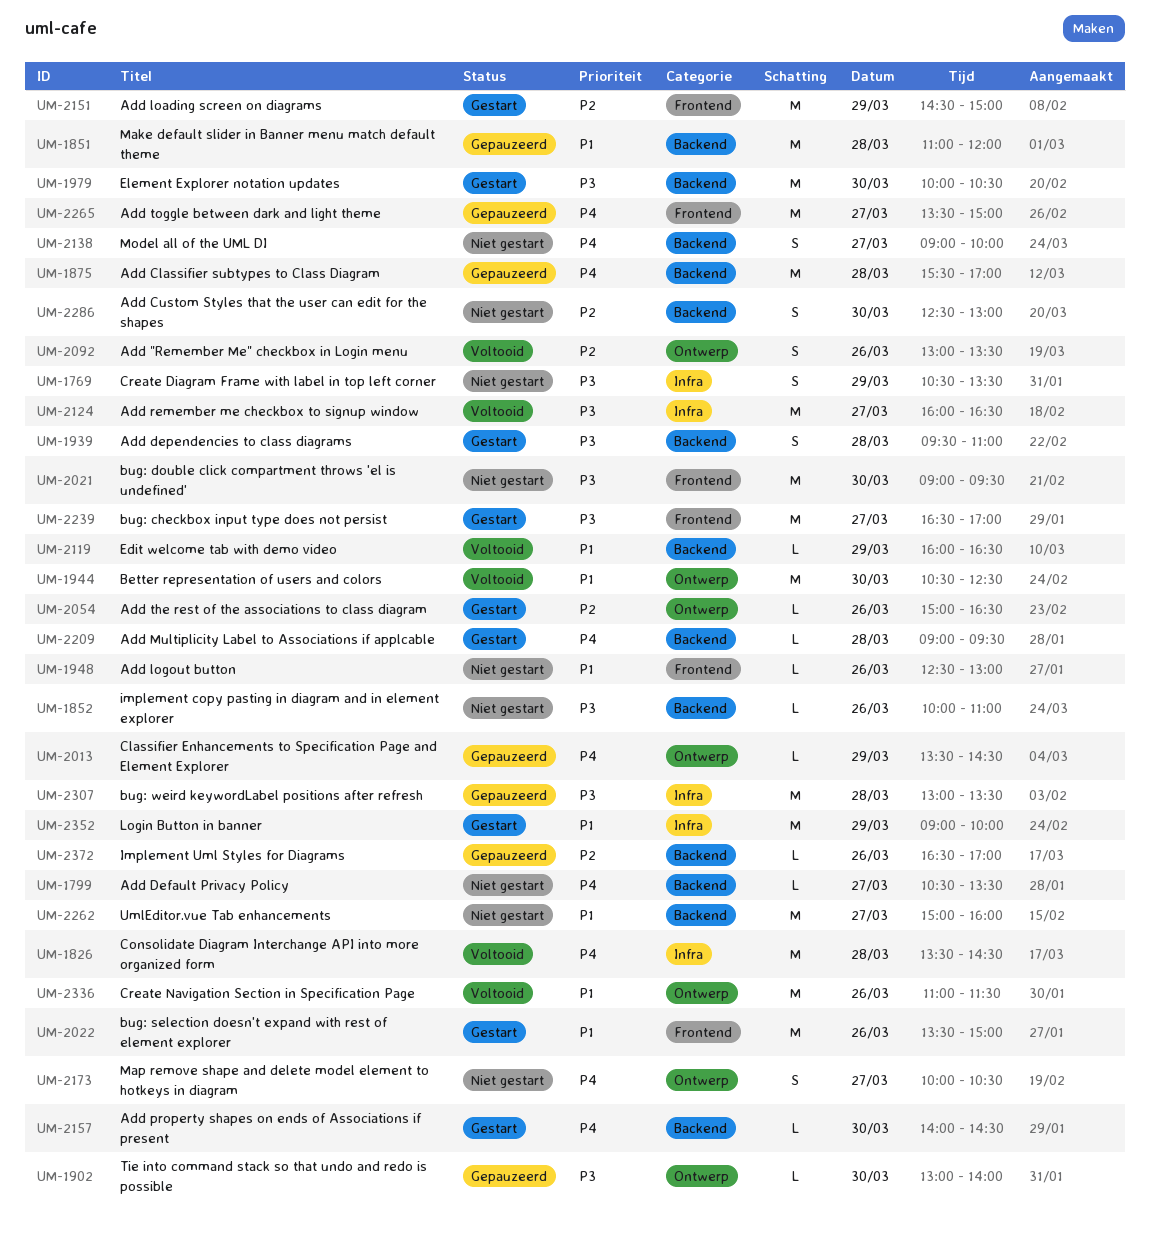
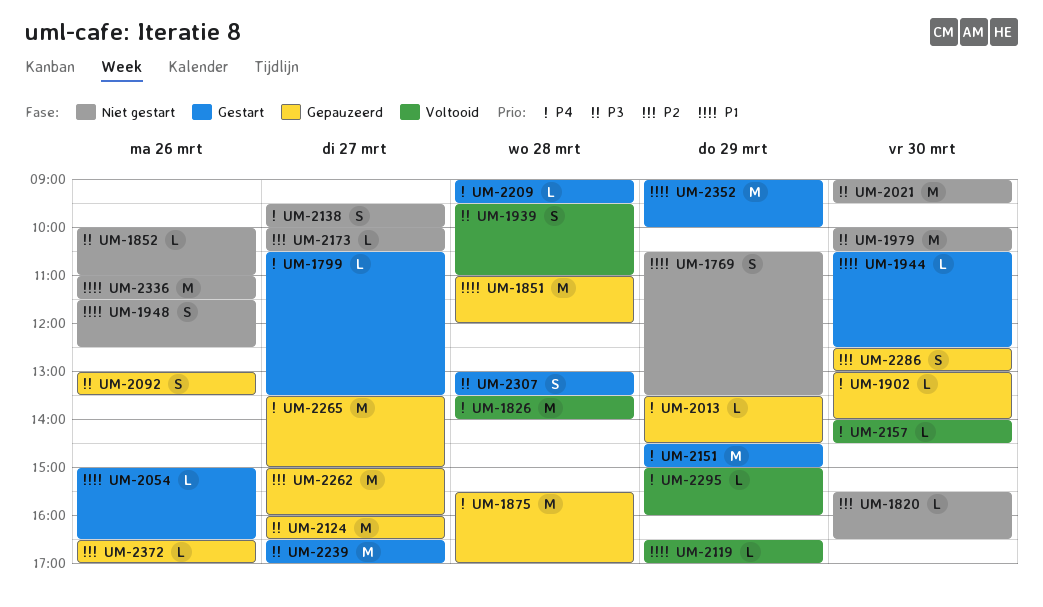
UM-1769, priority: P3 -> P1
UM-1799, status: Niet gestart -> Gestart
UM-1820: none -> present
UM-1826, ends: 14:30 -> 14:00
UM-1902, priority: P3 -> P4
UM-1939, status: Gestart -> Voltooid
UM-1944, status: Voltooid -> Gestart
UM-1944, estimate: M -> L
UM-1948, estimate: L -> S
UM-1948, begins: 12:30 -> 11:30
UM-1948, ends: 13:00 -> 12:30
UM-1979, status: Gestart -> Niet gestart
UM-2022: present -> none
UM-2054, priority: P2 -> P1
UM-2092, status: Voltooid -> Gepauzeerd
UM-2092, priority: P2 -> P3
UM-2119, begins: 16:00 -> 16:30
UM-2119, ends: 16:30 -> 17:00
UM-2124, status: Voltooid -> Gepauzeerd
UM-2138, begins: 09:00 -> 09:30
UM-2151, priority: P2 -> P4
UM-2157, status: Gestart -> Voltooid
UM-2173, priority: P4 -> P2
UM-2173, estimate: S -> L
UM-2262, status: Niet gestart -> Gepauzeerd
UM-2262, priority: P1 -> P2
UM-2286, status: Niet gestart -> Gepauzeerd
UM-2295: none -> present
UM-2307, status: Gepauzeerd -> Gestart
UM-2307, estimate: M -> S
UM-2336, status: Voltooid -> Niet gestart

